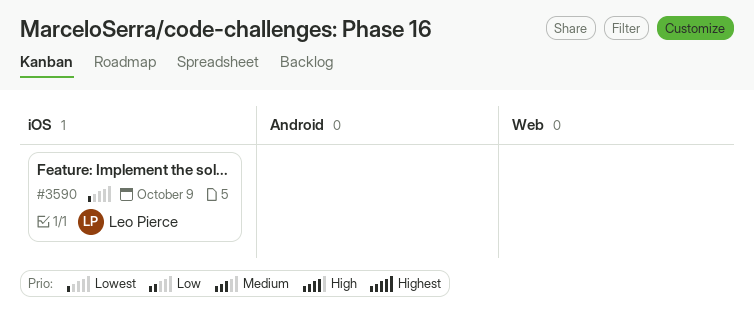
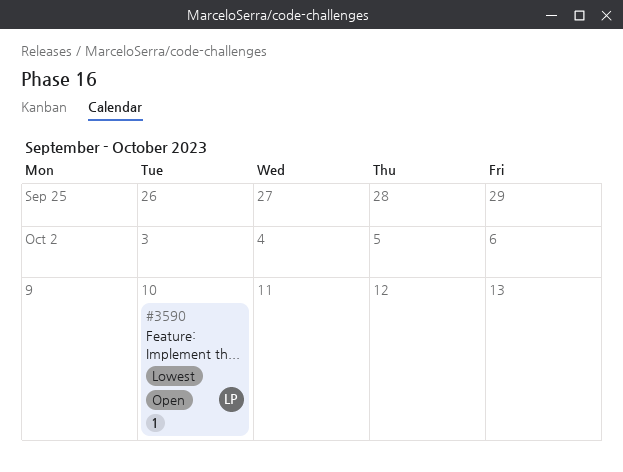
#3590, due: Oct 9 -> Oct 10

